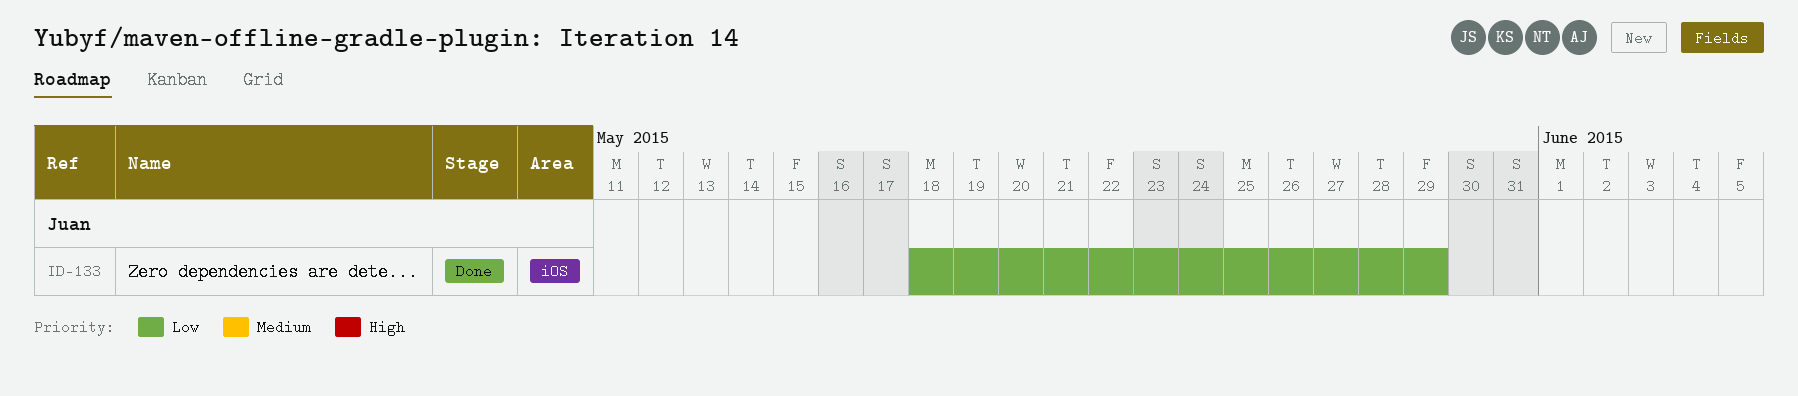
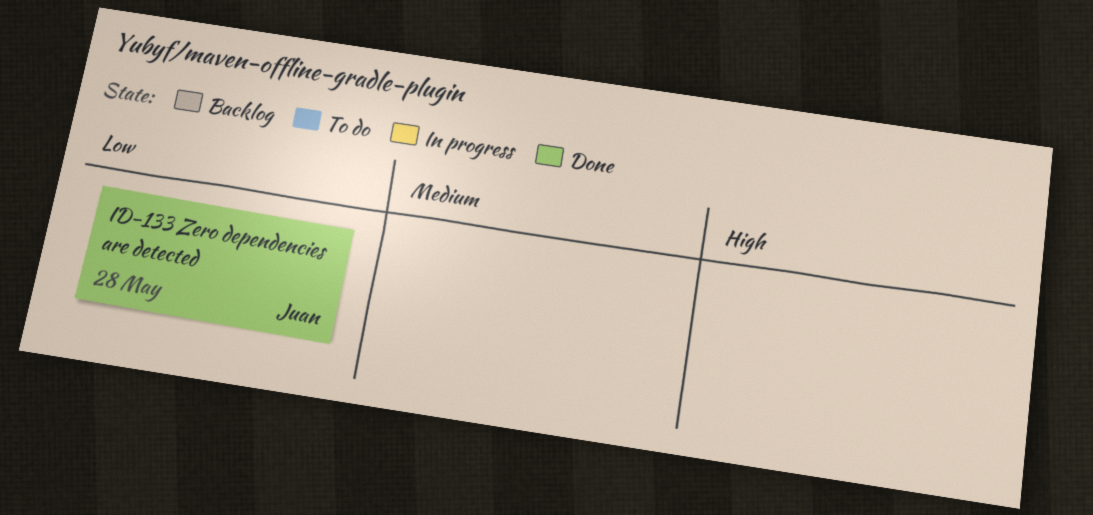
ID-133, due: May 29 -> May 28

